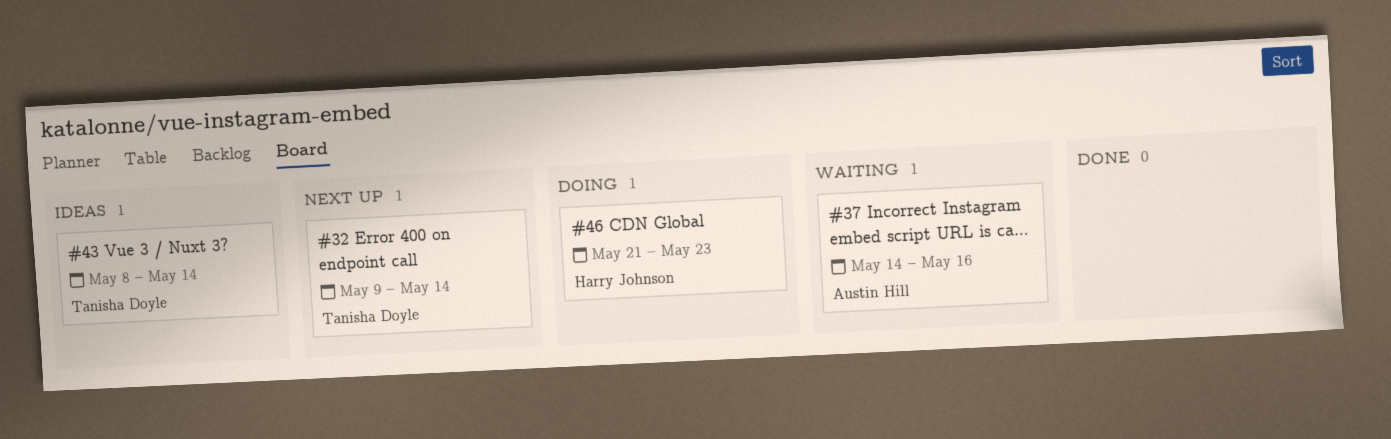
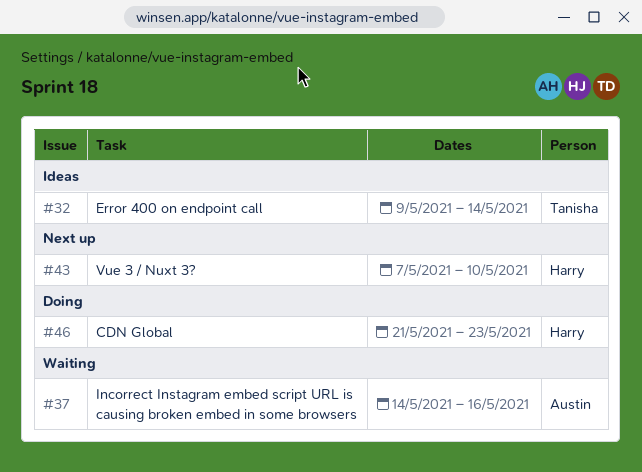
#32, status: Next up -> Ideas
#43, status: Ideas -> Next up
#43, owner: Tanisha Doyle -> Harry Johnson
#43, start: May 8 -> May 7
#43, due: May 14 -> May 10

